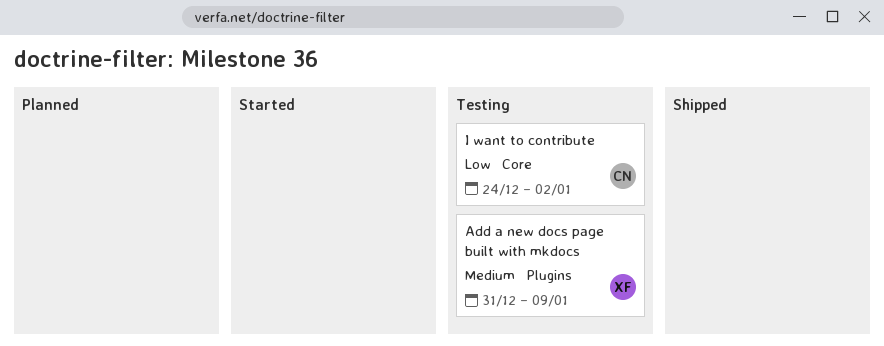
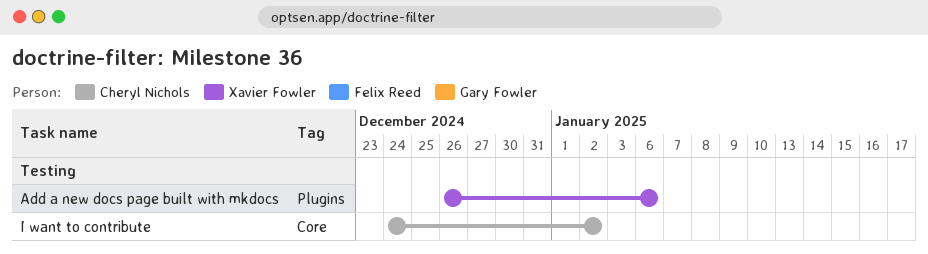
Add a new docs page built with mkdocs, start: Dec 31 -> Dec 26
Add a new docs page built with mkdocs, due: Jan 9 -> Jan 6

